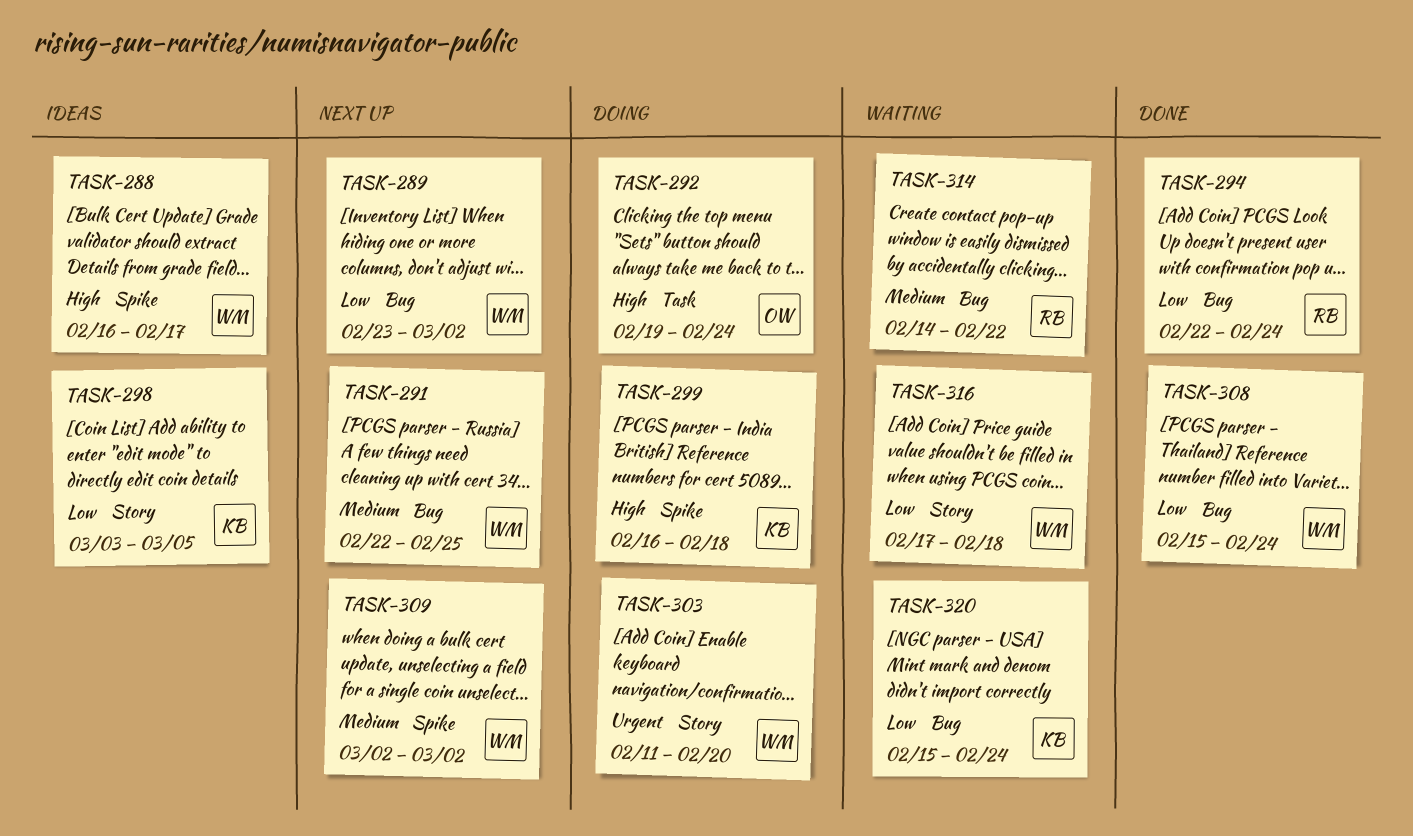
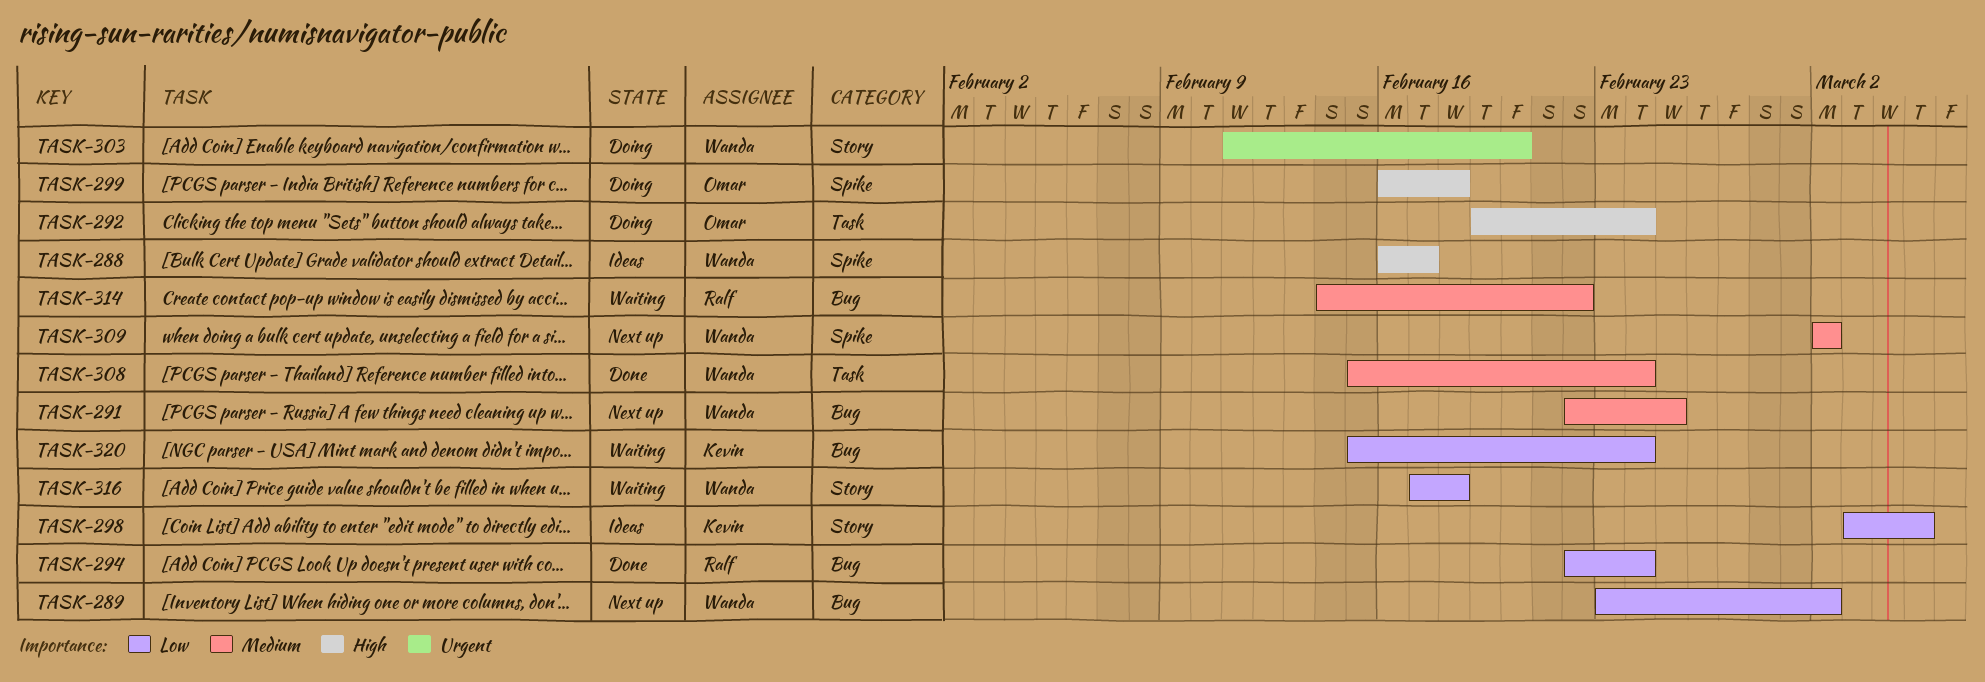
TASK-299, owner: Kevin -> Omar
TASK-308, priority: Low -> Medium
TASK-308, label: Bug -> Task

